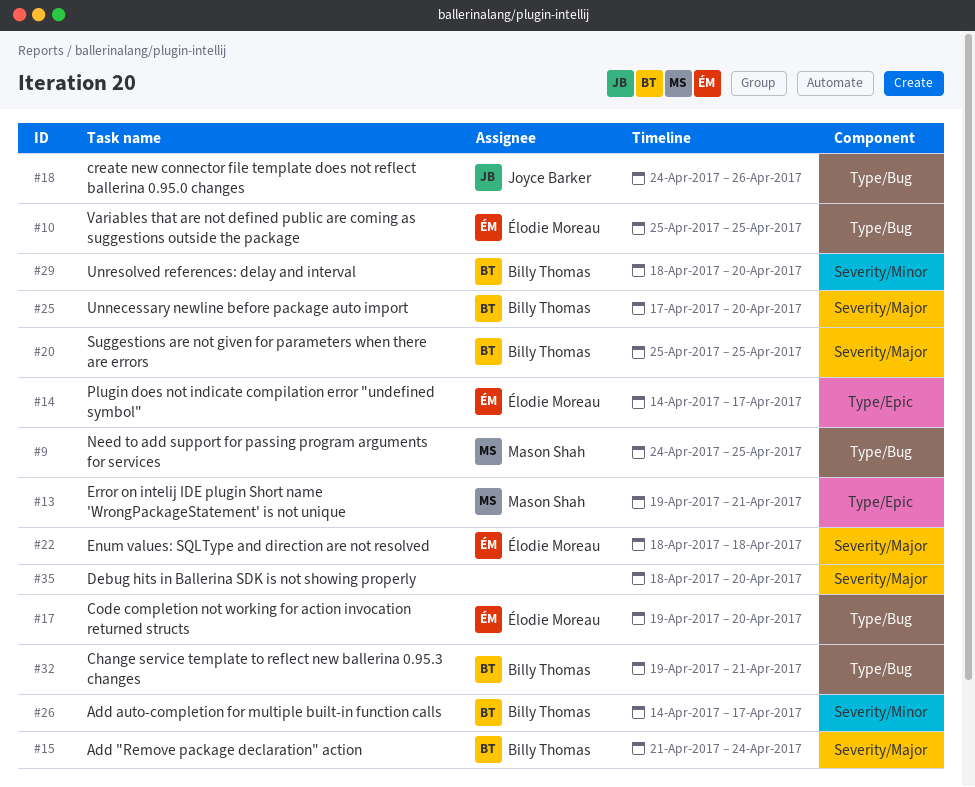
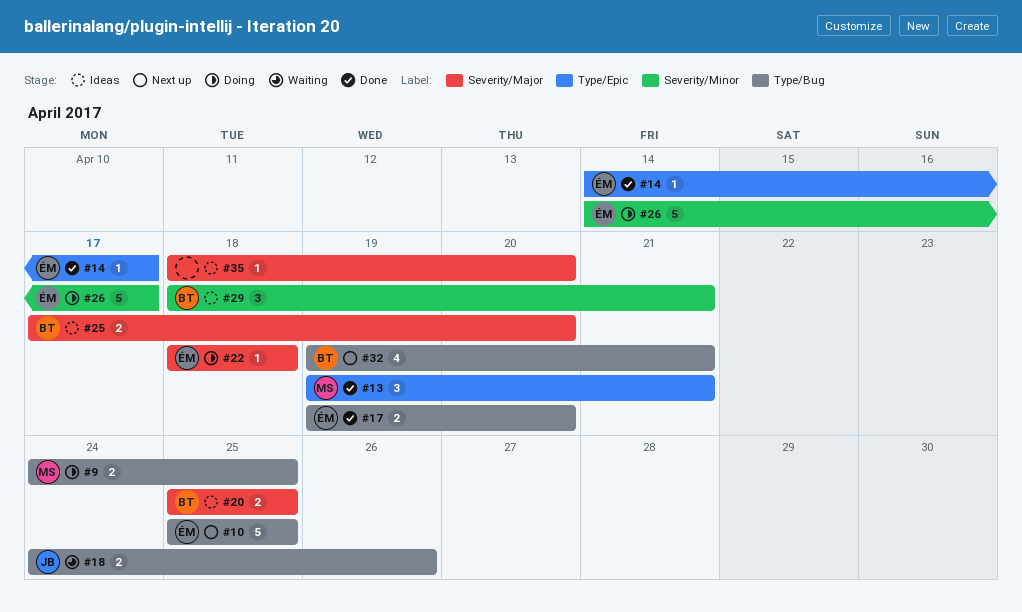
#15: present -> none
#26, owner: Billy Thomas -> Élodie Moreau
#29, due: Apr 20 -> Apr 21

